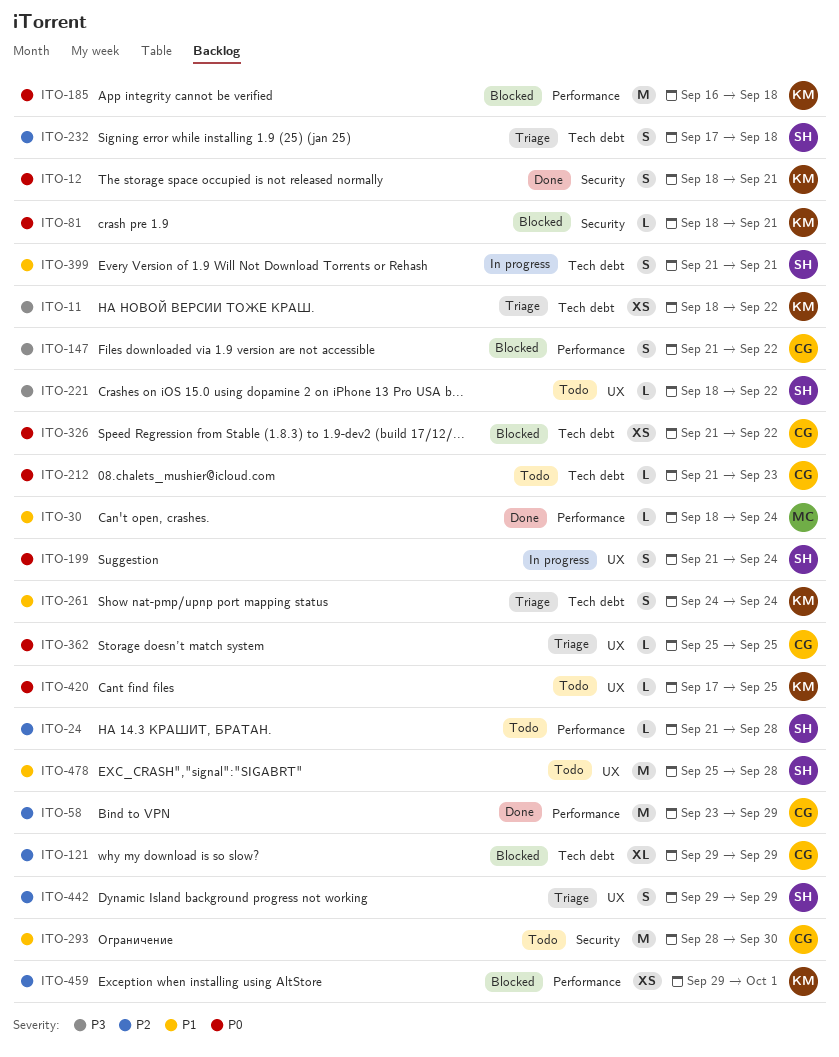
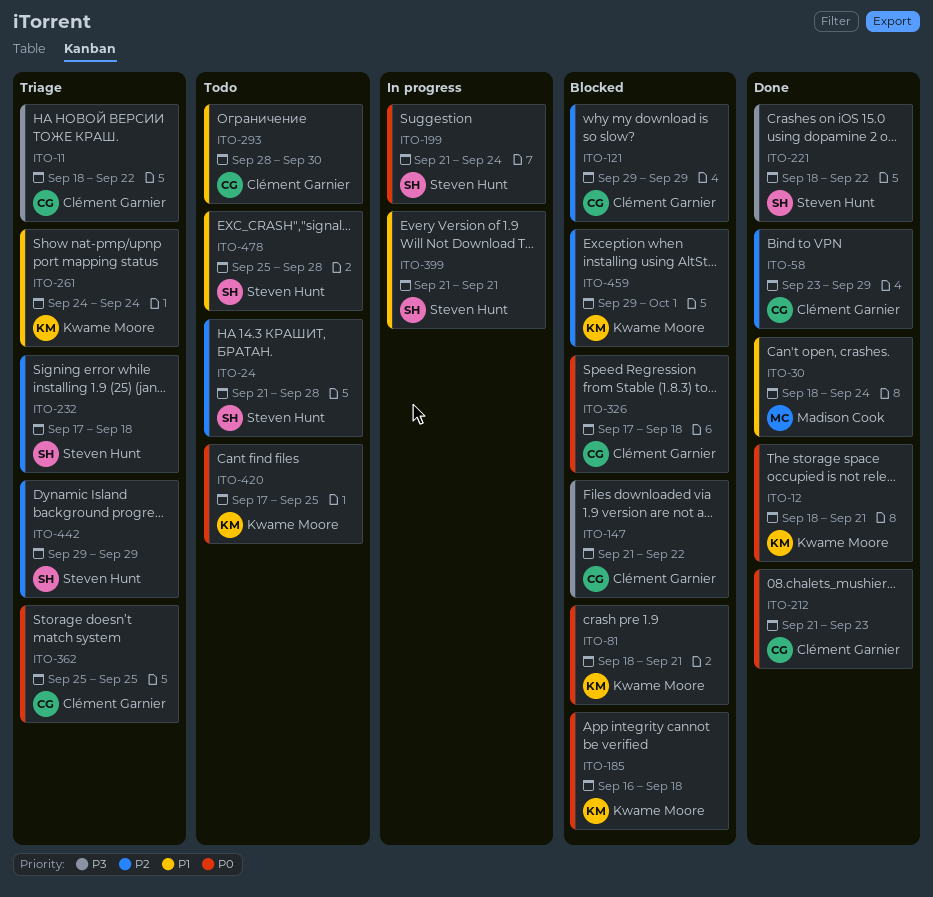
ITO-11, owner: Kwame Moore -> Clément Garnier
ITO-212, status: Todo -> Done
ITO-221, status: Todo -> Done
ITO-326, start: Sep 21 -> Sep 17
ITO-326, due: Sep 22 -> Sep 18

